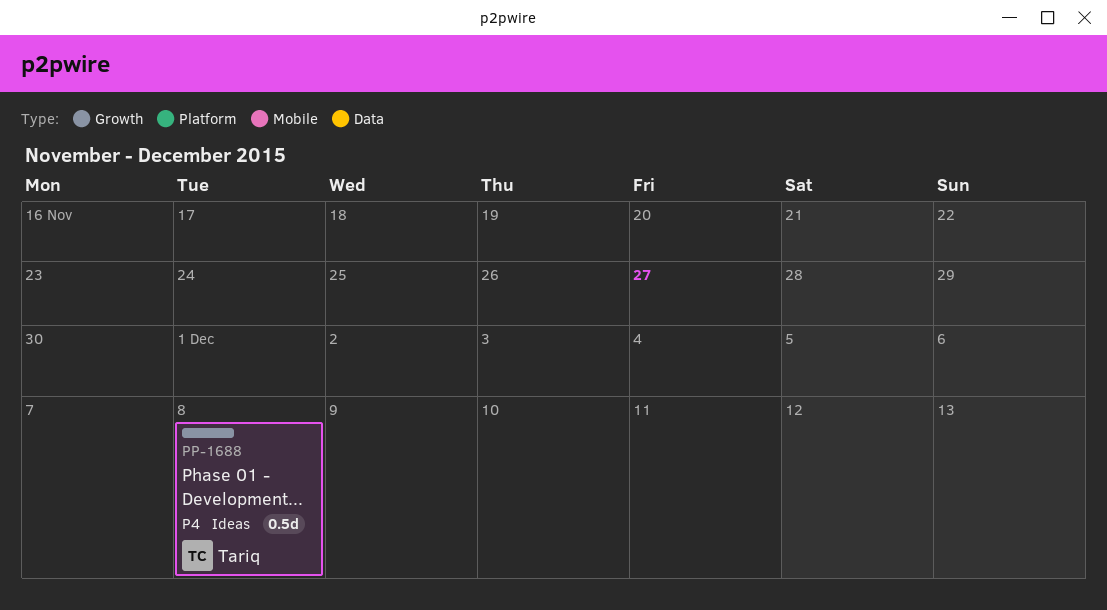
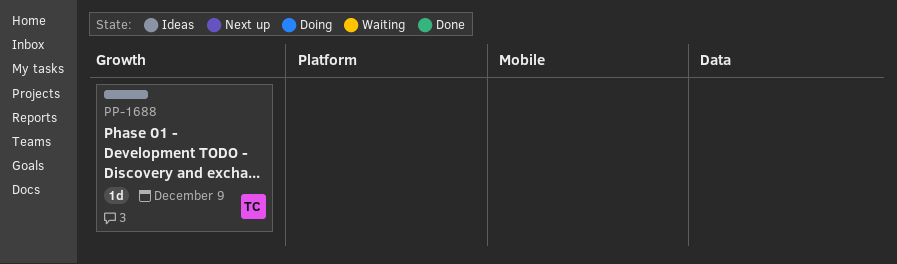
PP-1688, estimate: 0.5d -> 1d
PP-1688, due: Dec 8 -> Dec 9

